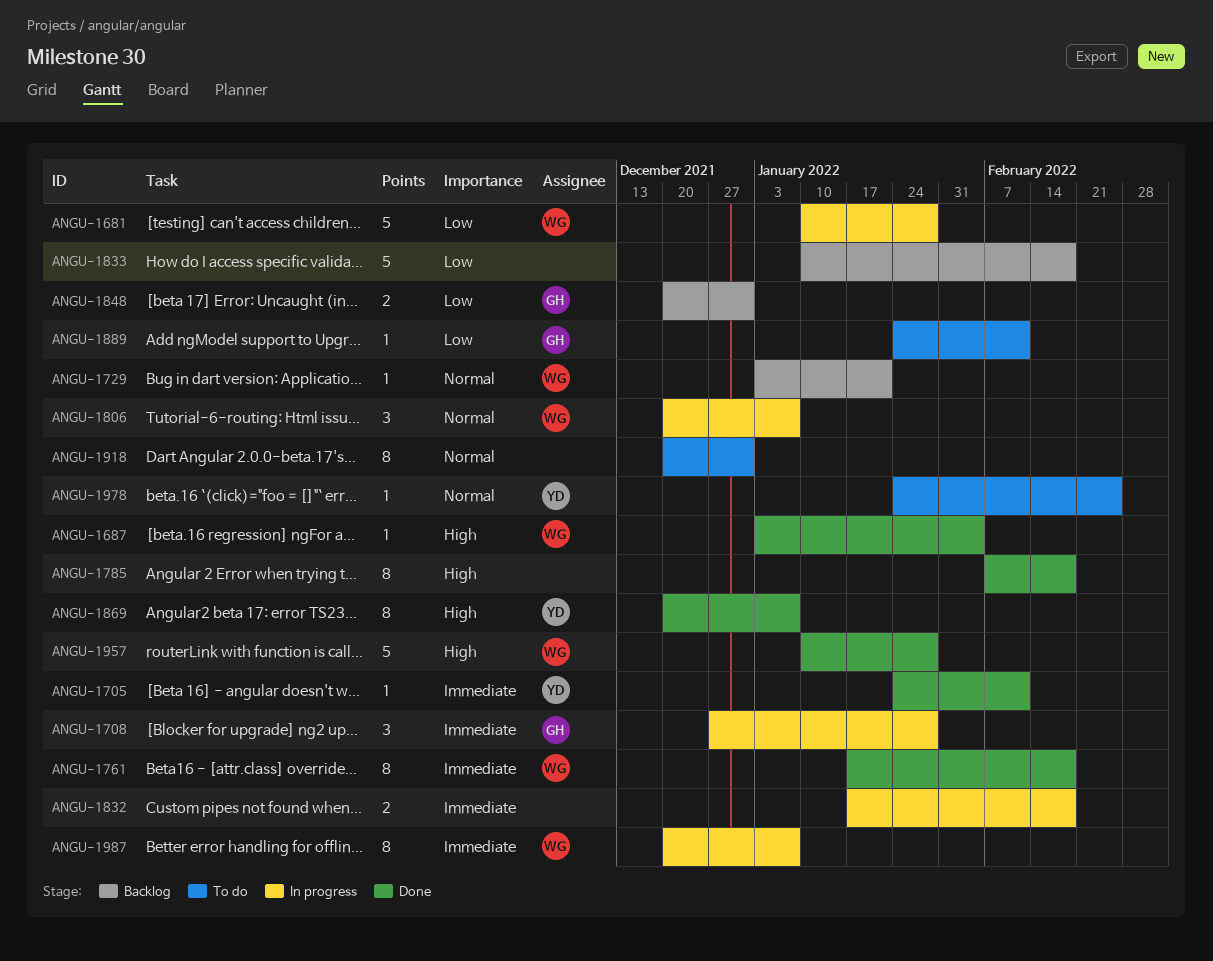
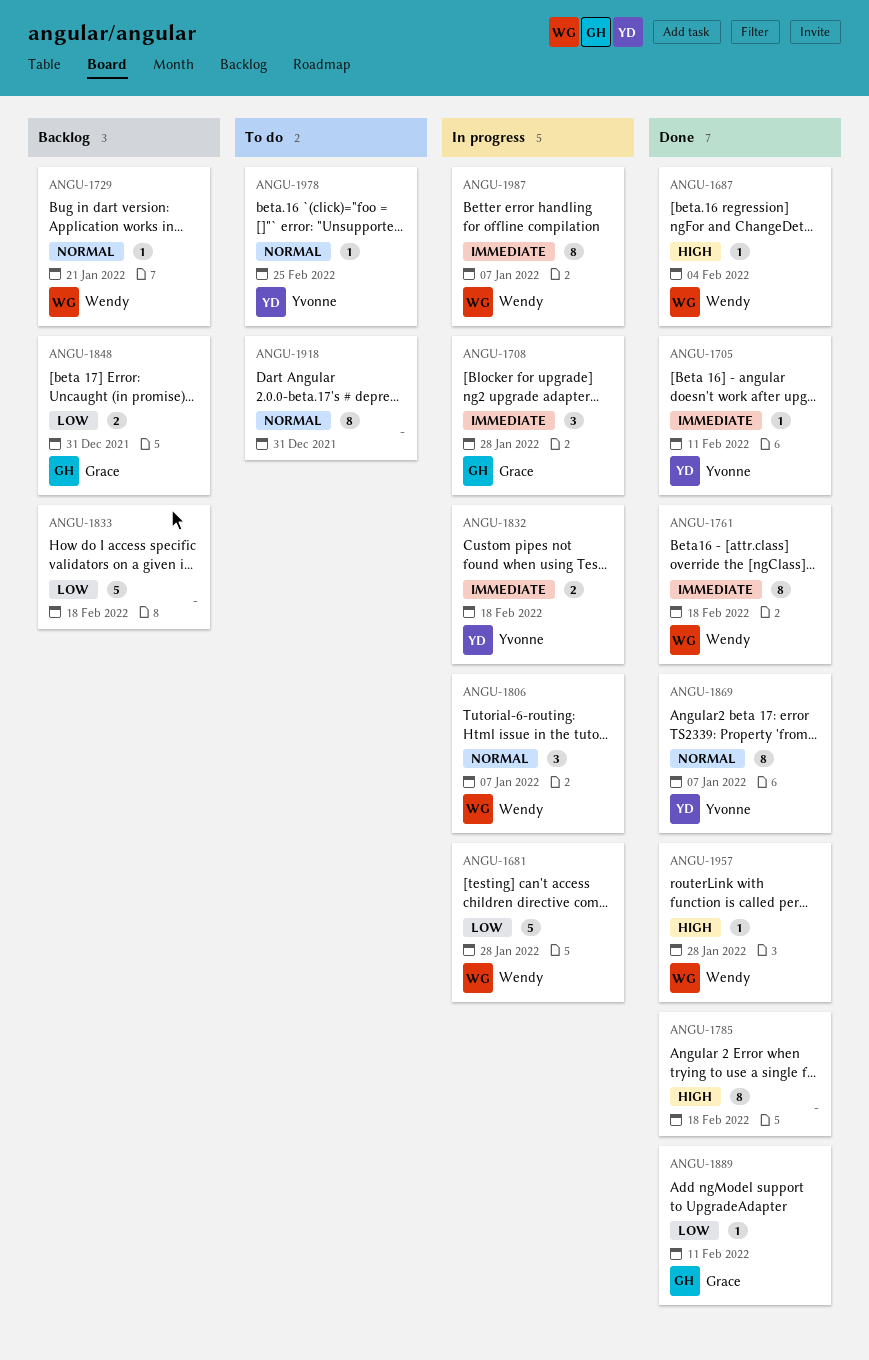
ANGU-1832, owner: none -> Yvonne
ANGU-1869, priority: High -> Normal
ANGU-1889, status: To do -> Done
ANGU-1957, estimate: 5 -> 1

